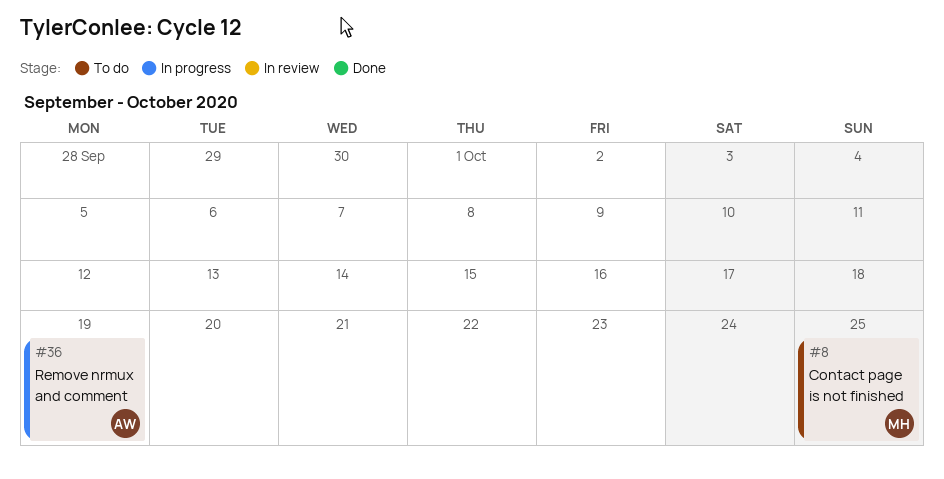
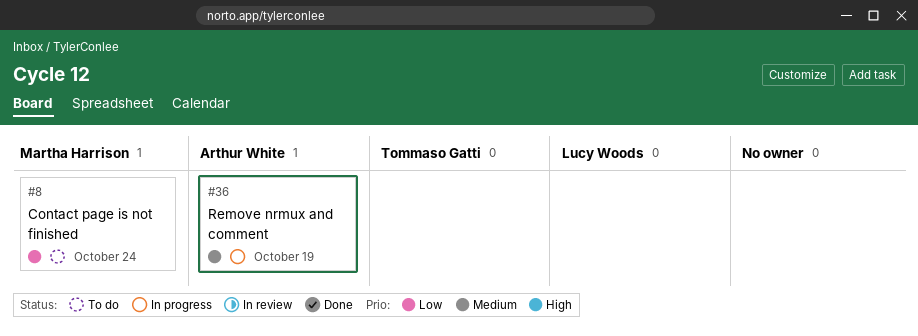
#8, due: Oct 25 -> Oct 24

